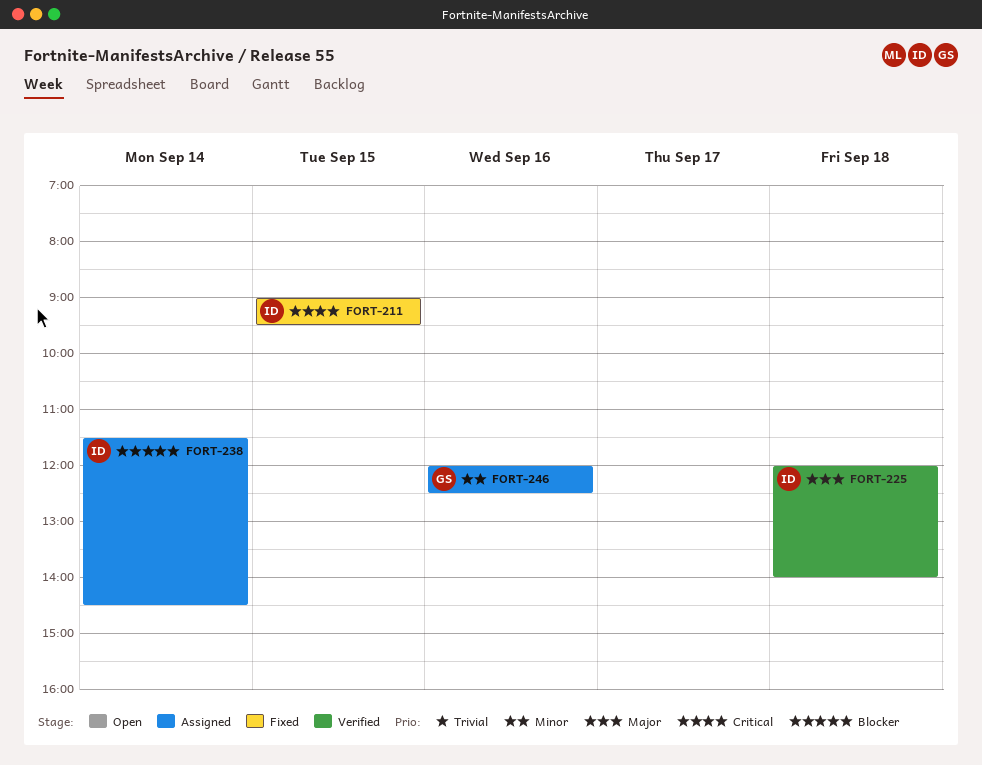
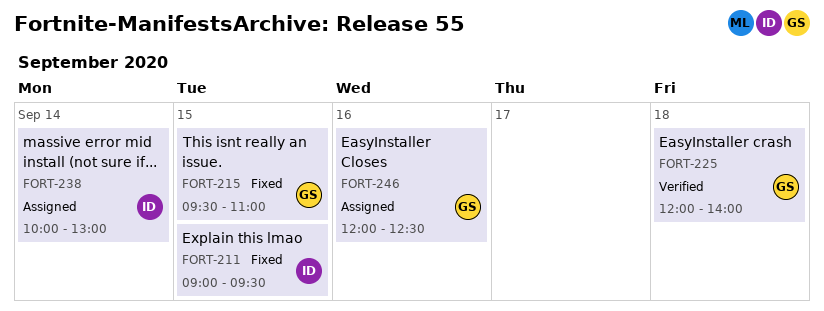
FORT-215: none -> present
FORT-225, owner: ID -> GS
FORT-238, begins: 11:30 -> 10:00
FORT-238, ends: 14:30 -> 13:00

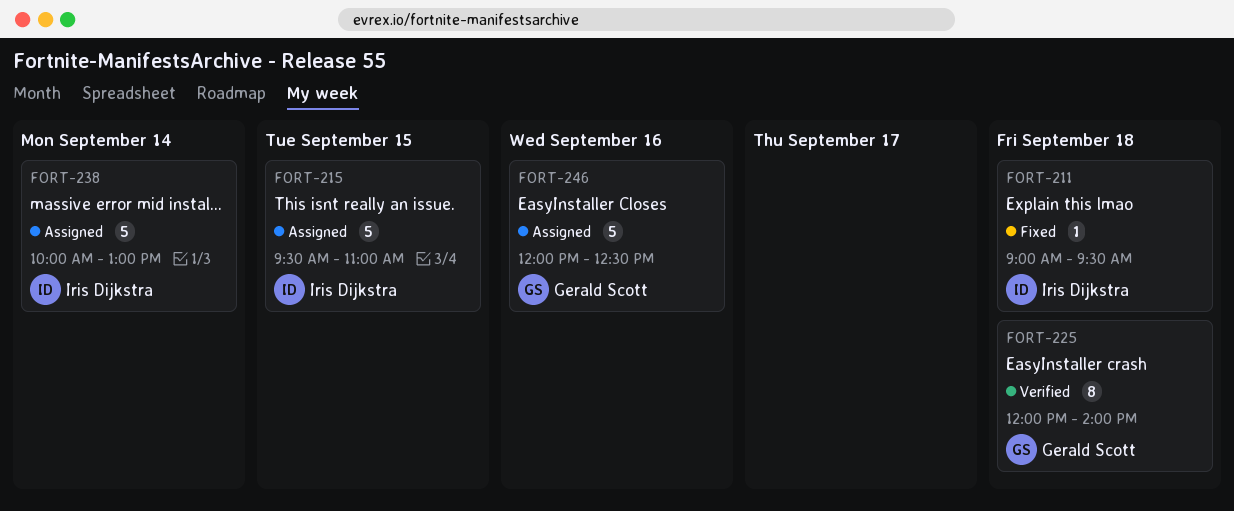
FORT-211, day: Sep 15 -> Sep 18
FORT-215, status: Fixed -> Assigned
FORT-215, owner: Gerald Scott -> Iris Dijkstra

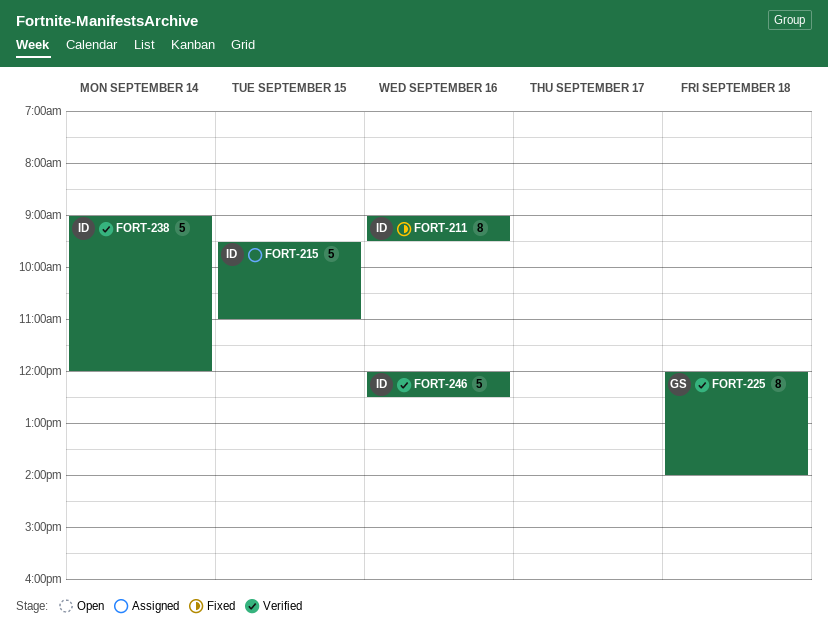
FORT-211, estimate: 1 -> 8
FORT-211, day: Sep 18 -> Sep 16
FORT-238, status: Assigned -> Verified
FORT-238, begins: 10:00 -> 09:00
FORT-238, ends: 13:00 -> 12:00
FORT-246, status: Assigned -> Verified
FORT-246, owner: Gerald Scott -> Iris Dijkstra

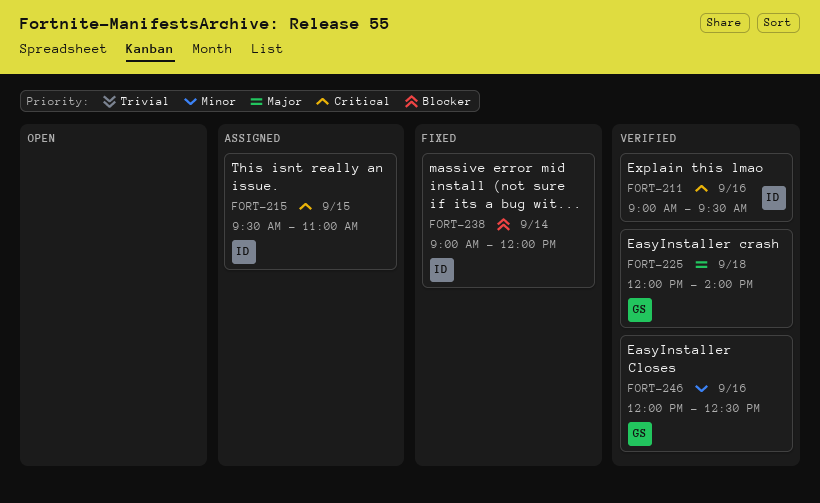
FORT-211, status: Fixed -> Verified
FORT-238, status: Verified -> Fixed
FORT-246, owner: ID -> GS

